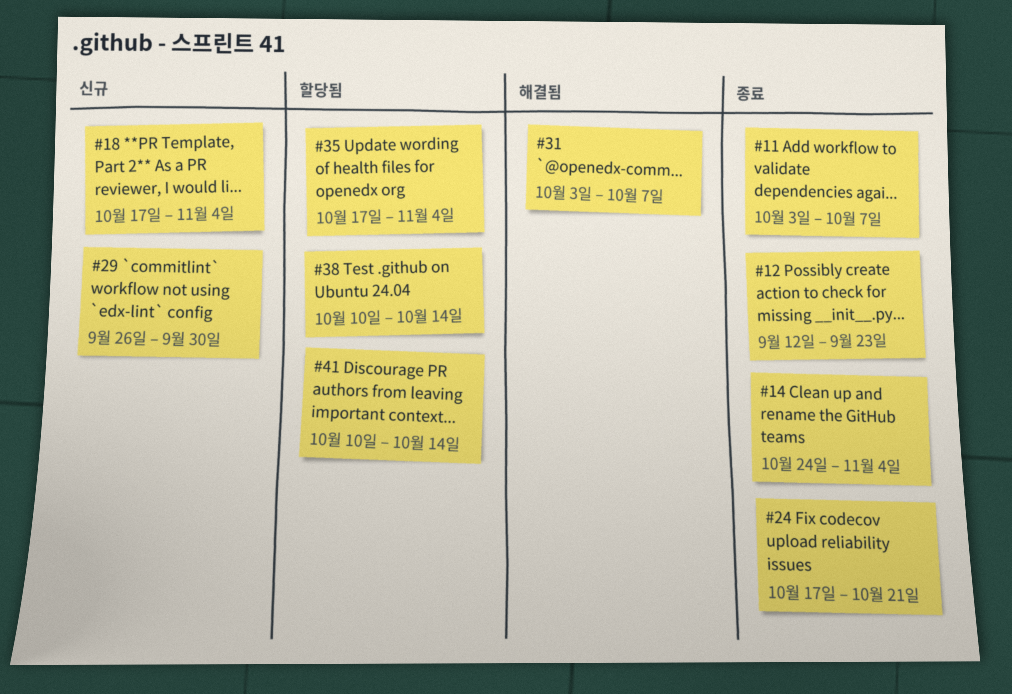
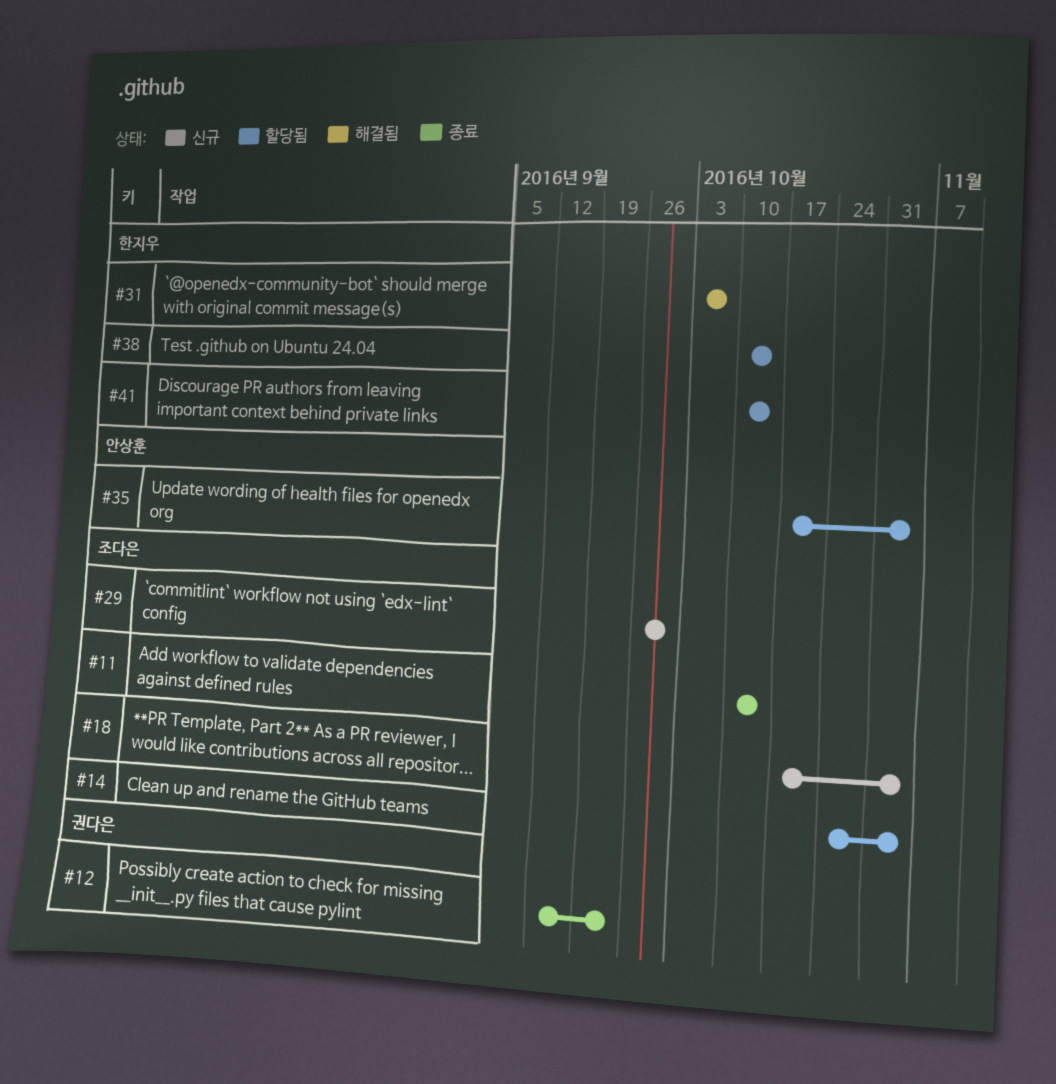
#11, start: Oct 3 -> Oct 10
#11, due: Oct 7 -> Oct 14
#14, status: 종료 -> 할당됨
#24: present -> none

